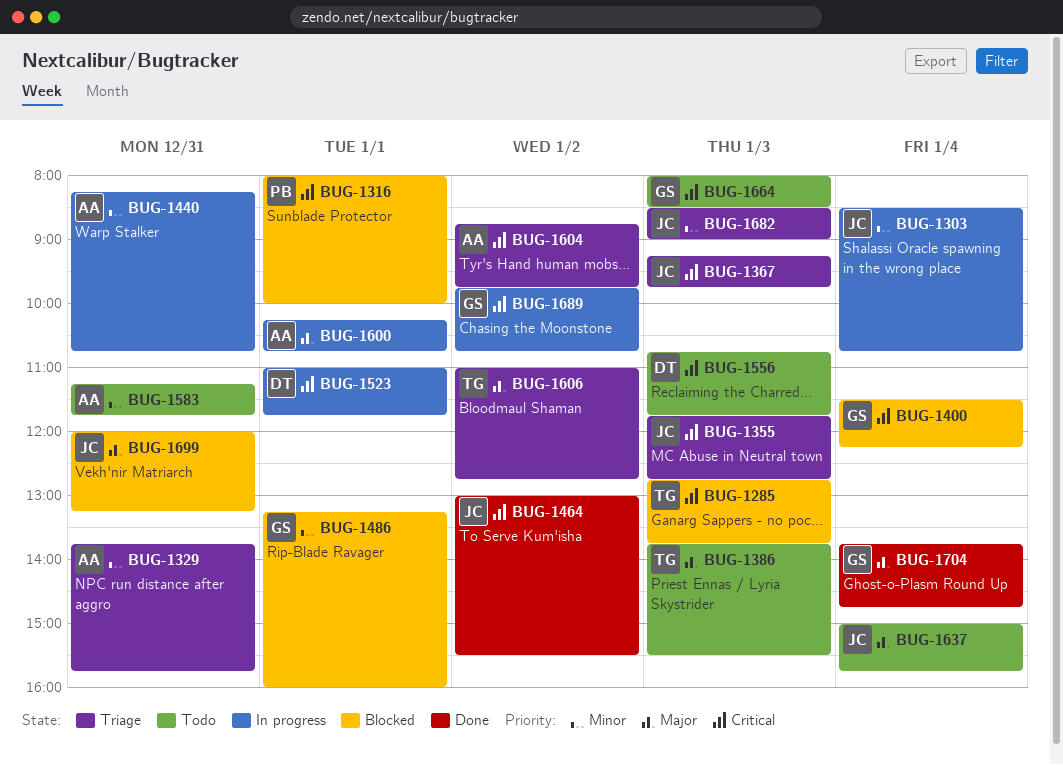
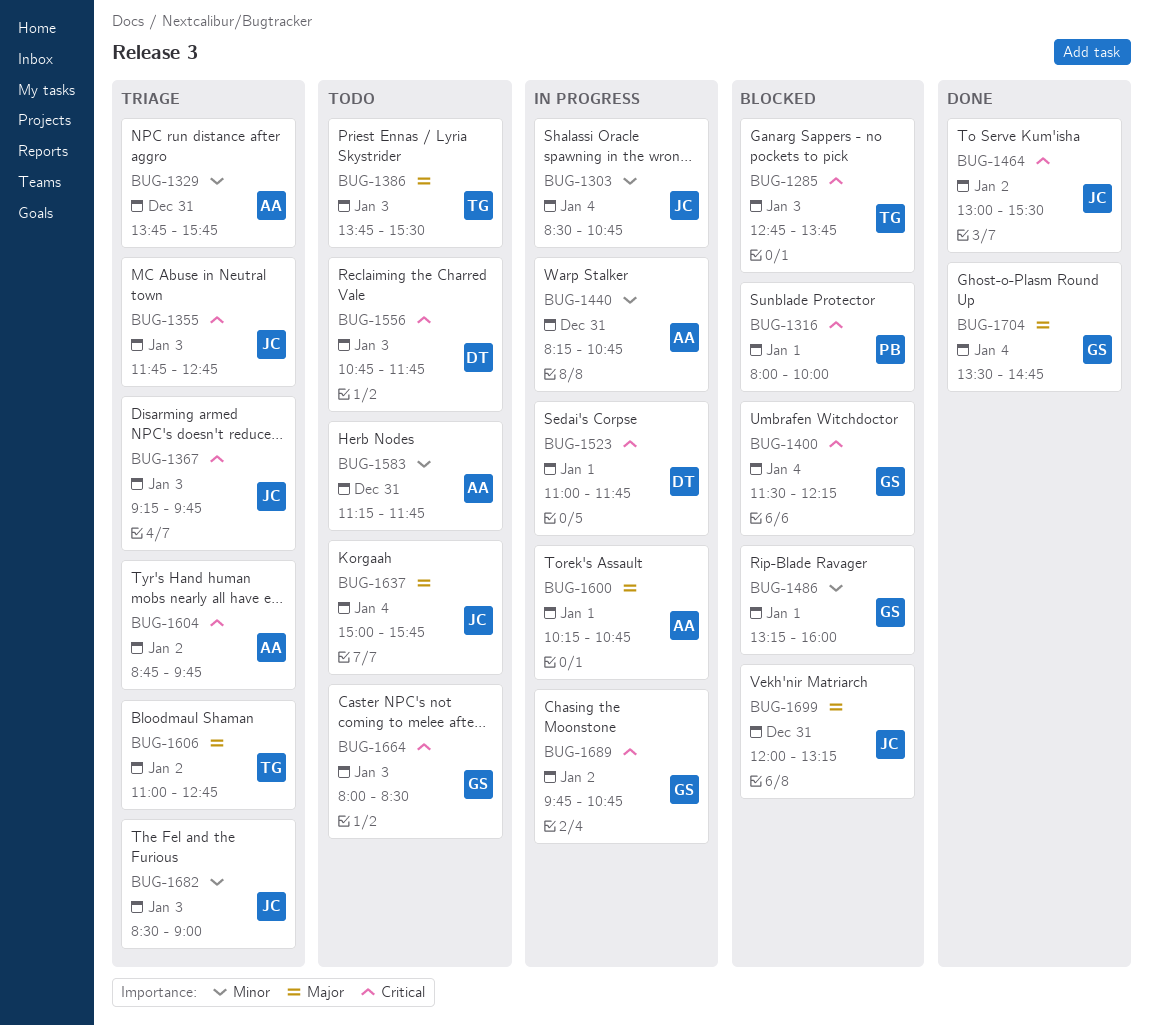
BUG-1704, begins: 13:45 -> 13:30

